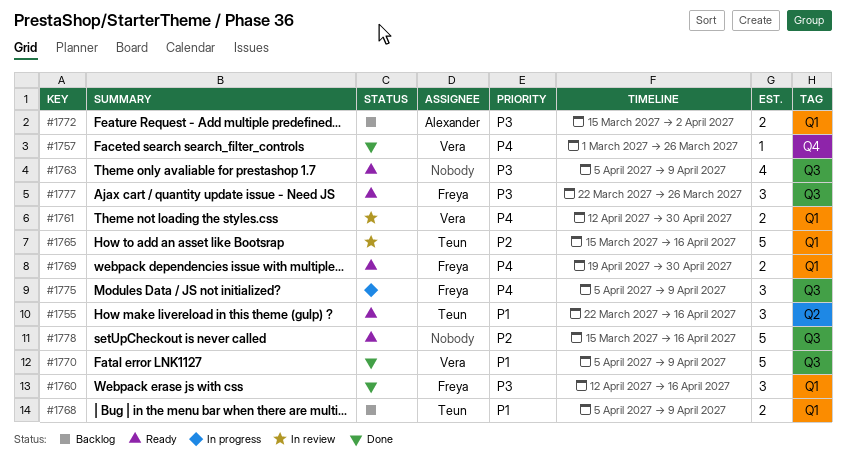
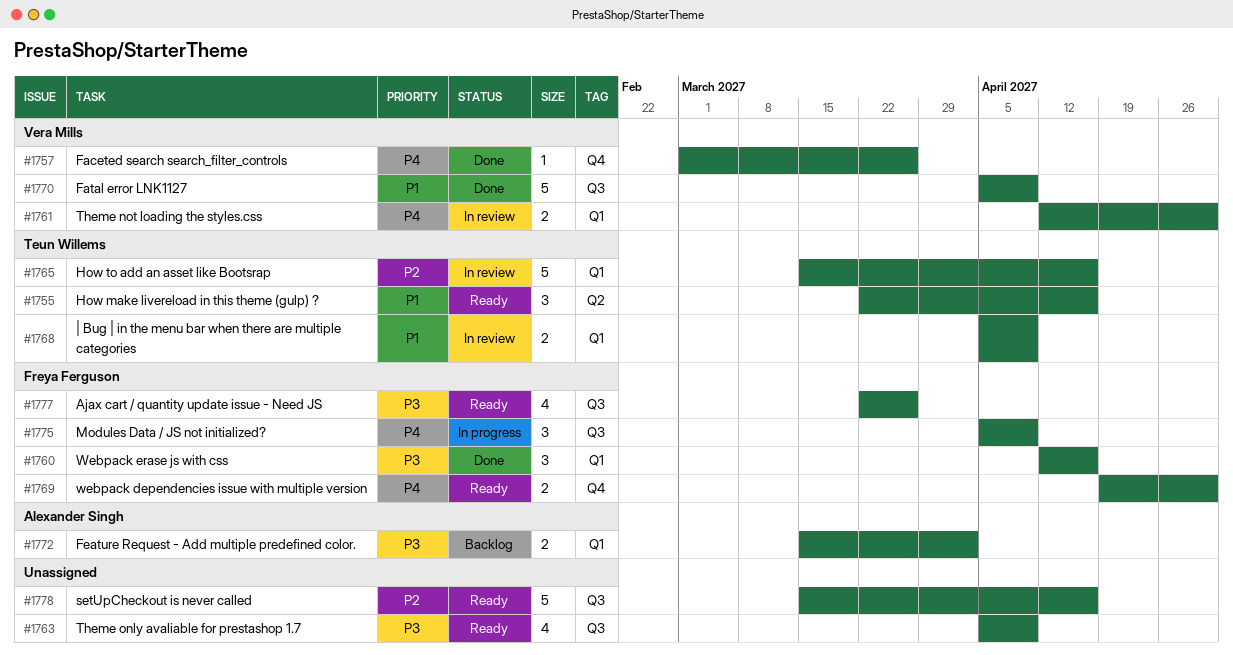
#1768, status: Backlog -> In review
#1769, label: Q1 -> Q4
#1777, estimate: 3 -> 4

